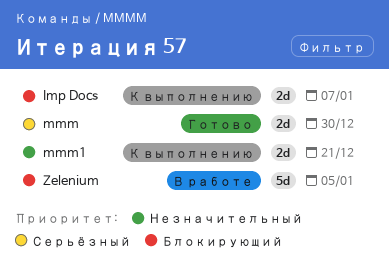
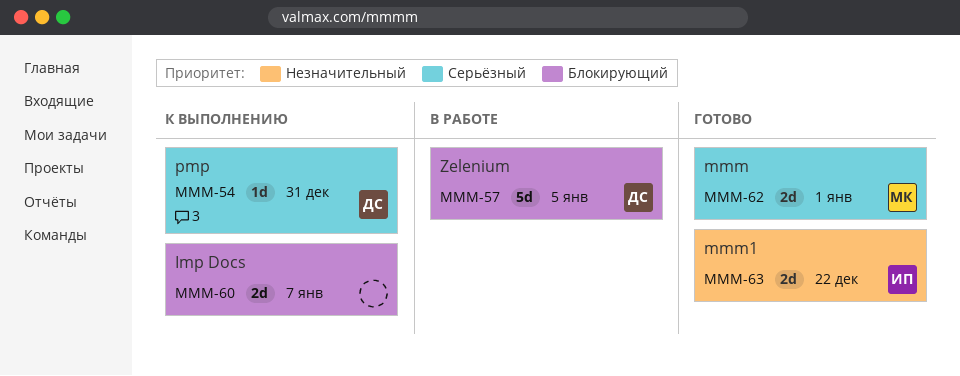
mmm, due: Dec 30 -> Jan 1
mmm1, status: К выполнению -> Готово
mmm1, due: Dec 21 -> Dec 22
pmp: none -> present

